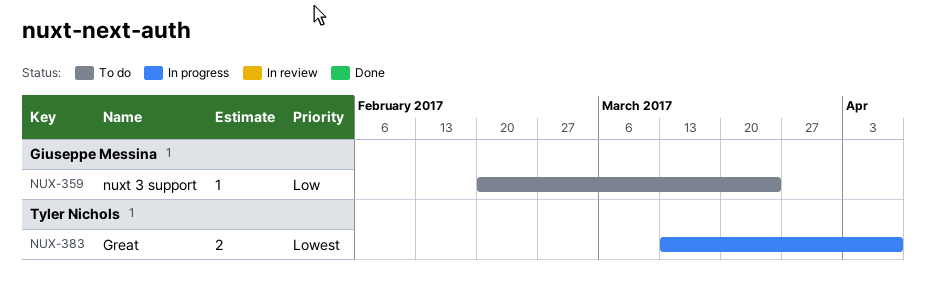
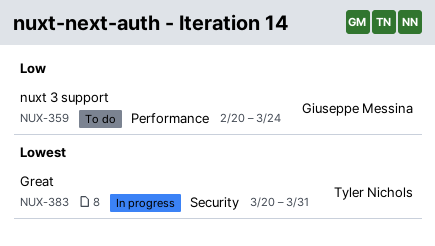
NUX-383, start: Mar 13 -> Mar 20
NUX-383, due: Apr 7 -> Mar 31

